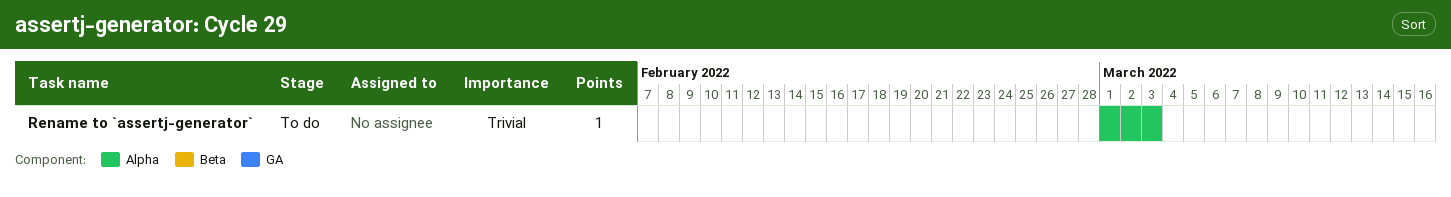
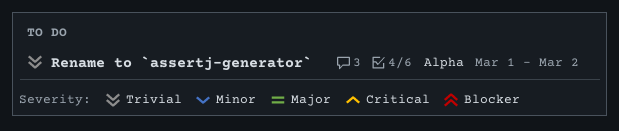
Rename to `assertj-generator`, due: Mar 3 -> Mar 2

